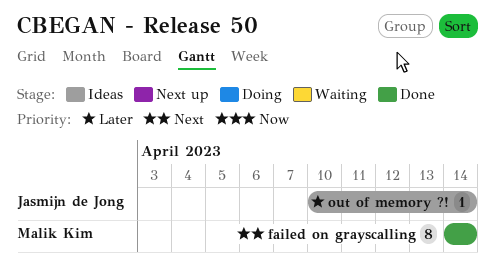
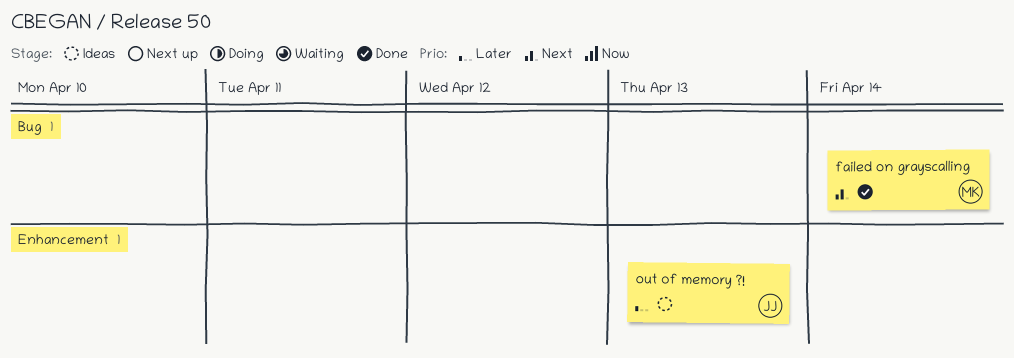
out of memory ?!, due: Apr 14 -> Apr 13

